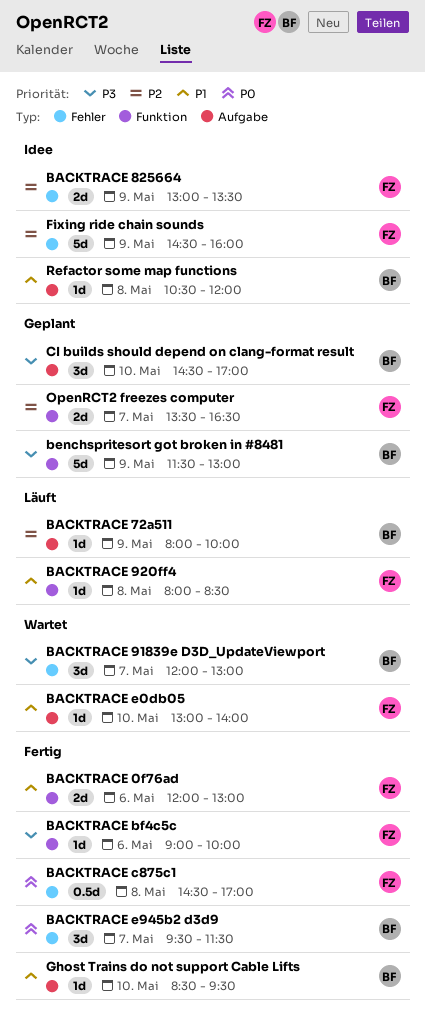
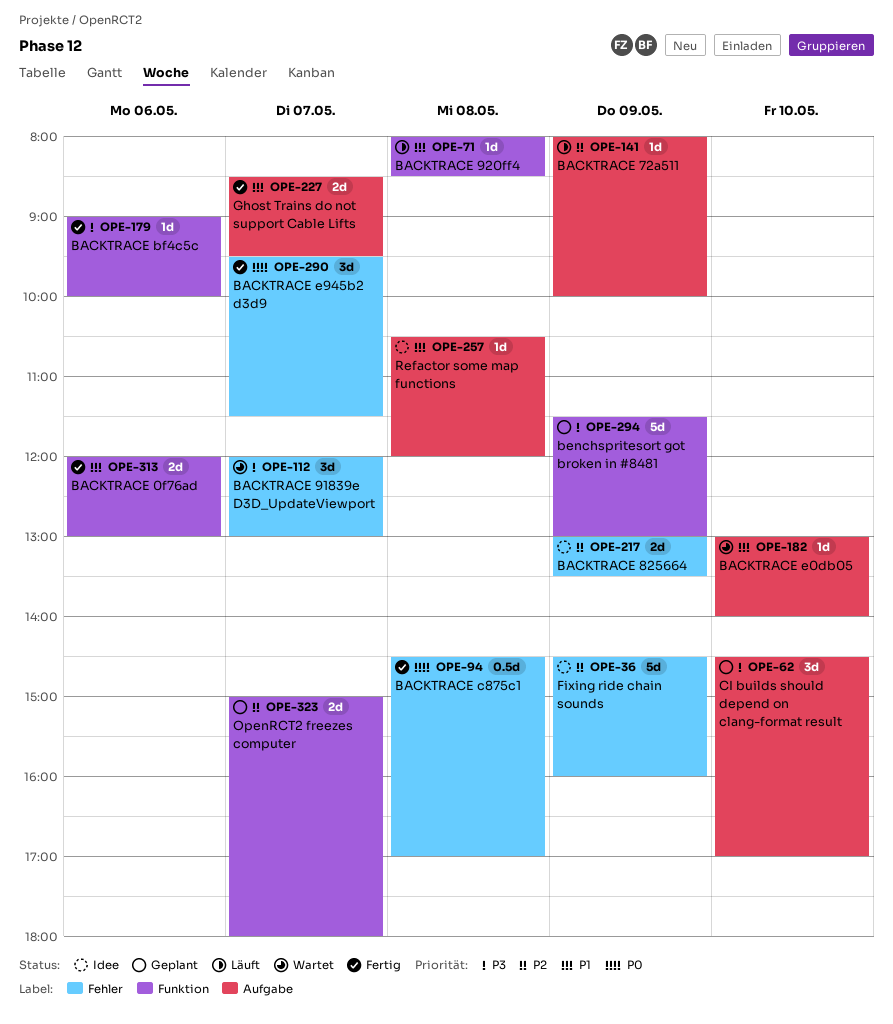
Ghost Trains do not support Cable Lifts, estimate: 1d -> 2d
Ghost Trains do not support Cable Lifts, day: May 10 -> May 7
OpenRCT2 freezes computer, begins: 13:30 -> 15:00
OpenRCT2 freezes computer, ends: 16:30 -> 18:00

